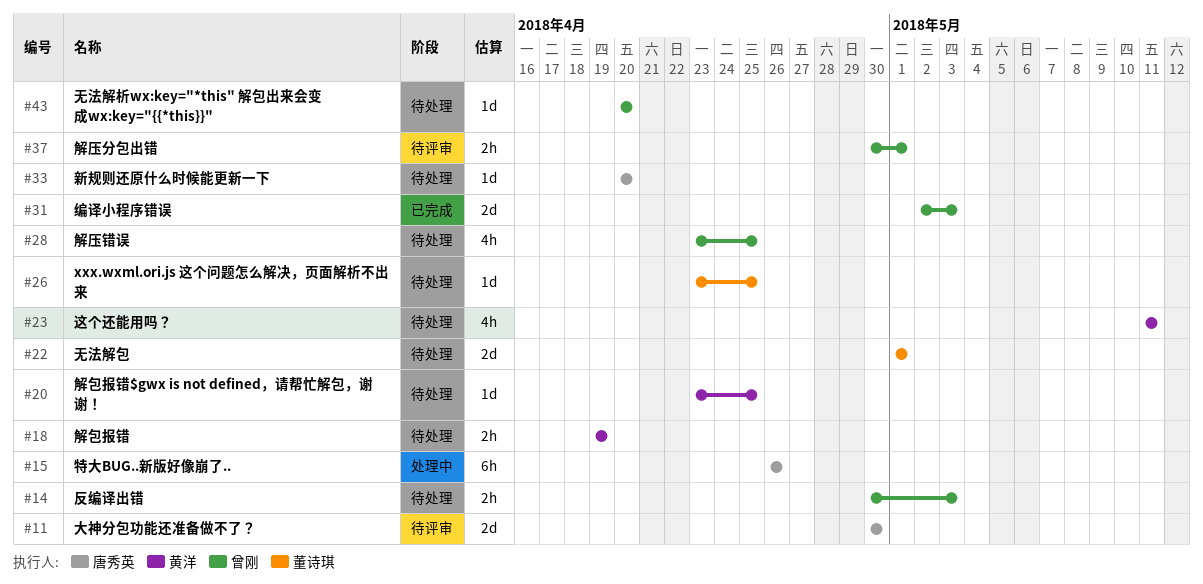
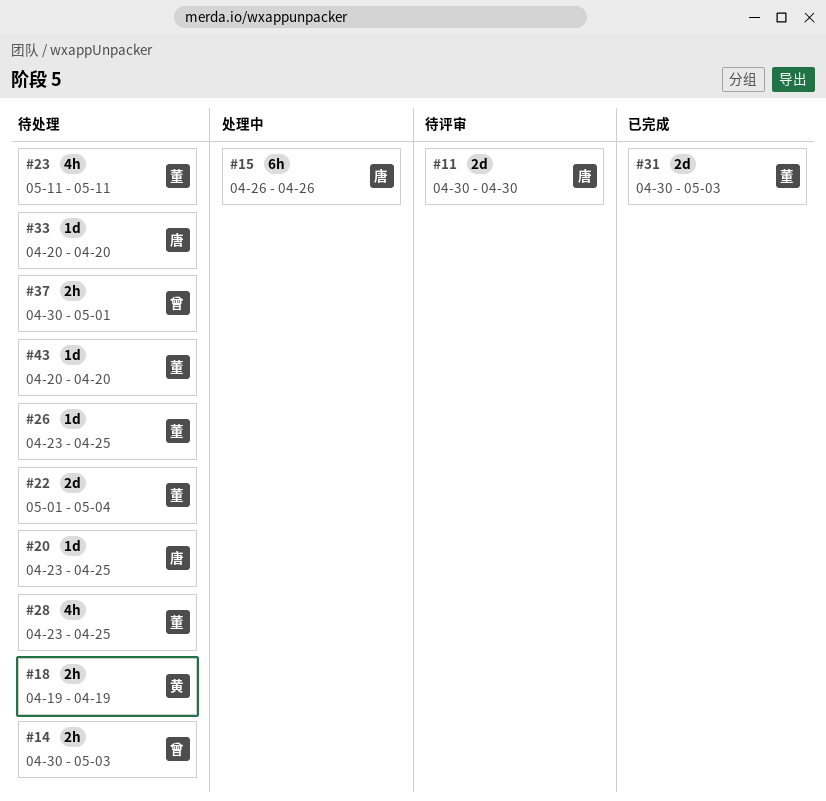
#20, owner: 黄洋 -> 唐秀英
#22, due: May 1 -> May 4
#23, owner: 黄洋 -> 董诗琪
#28, owner: 曾刚 -> 董诗琪
#31, owner: 曾刚 -> 董诗琪
#31, start: May 2 -> Apr 30
#37, status: 待评审 -> 待处理
#43, owner: 曾刚 -> 董诗琪

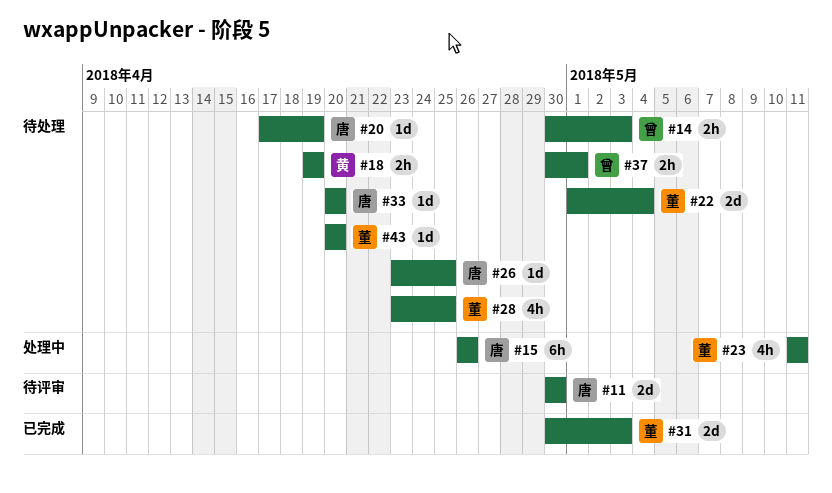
#20, start: Apr 23 -> Apr 17
#20, due: Apr 25 -> Apr 19
#23, status: 待处理 -> 处理中
#26, owner: 董 -> 唐

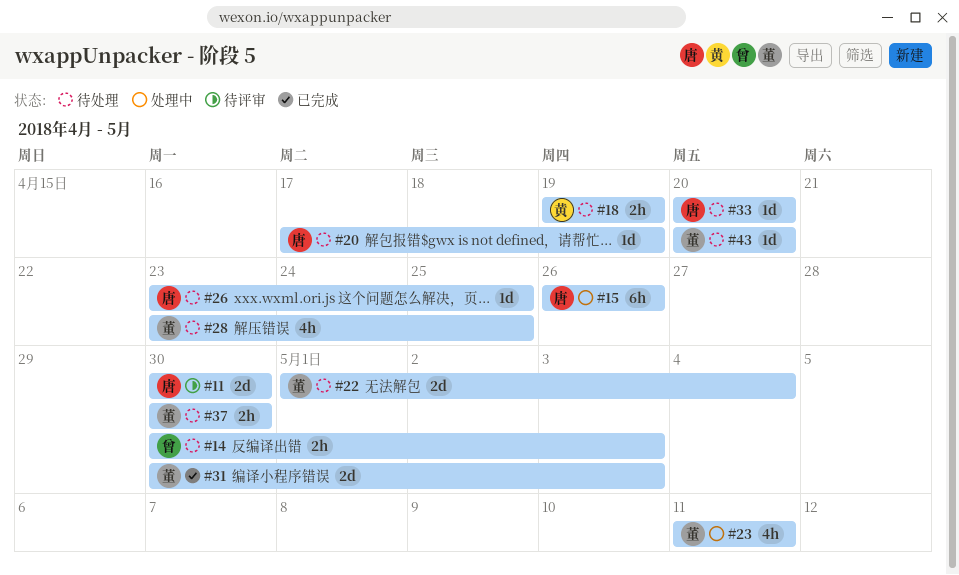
#37, owner: 曾 -> 董
#37, due: May 1 -> Apr 30

